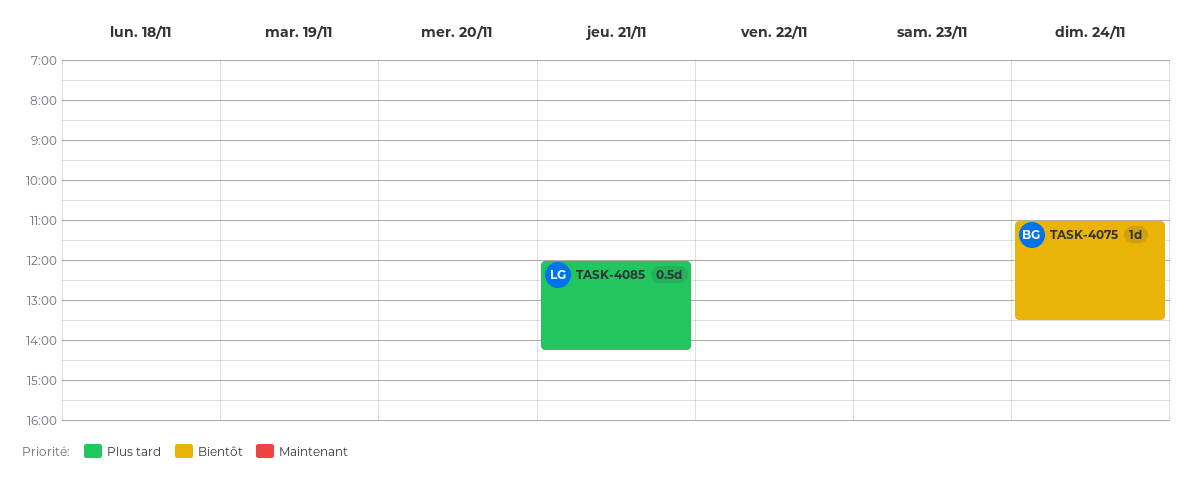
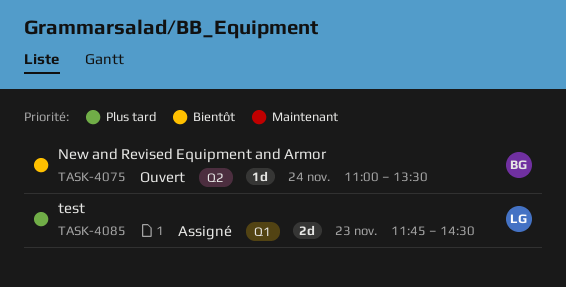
TASK-4085, estimate: 0.5d -> 2d
TASK-4085, day: Nov 21 -> Nov 23
TASK-4085, begins: 12:00 -> 11:45
TASK-4085, ends: 14:15 -> 14:30

